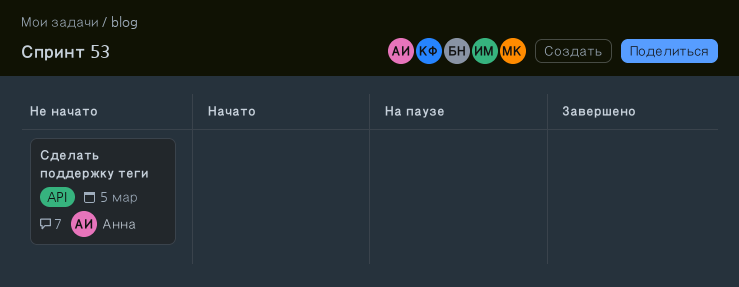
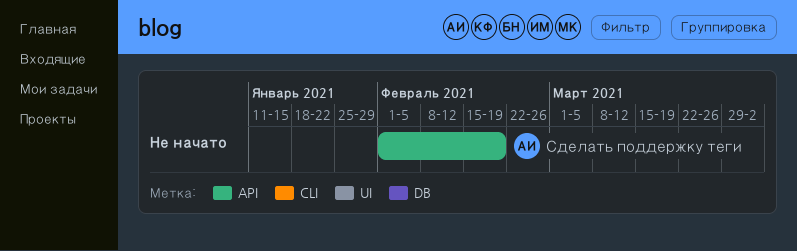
Сделать поддержку теги, due: Mar 5 -> Feb 19

